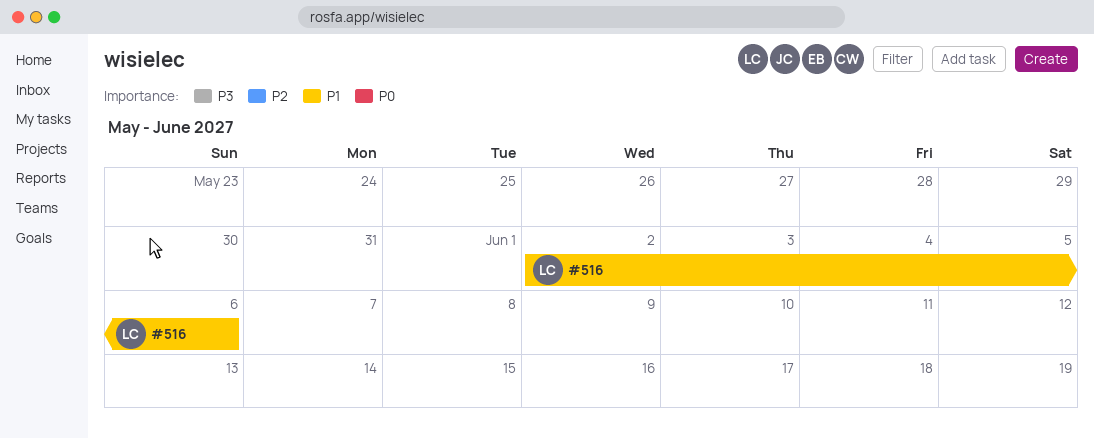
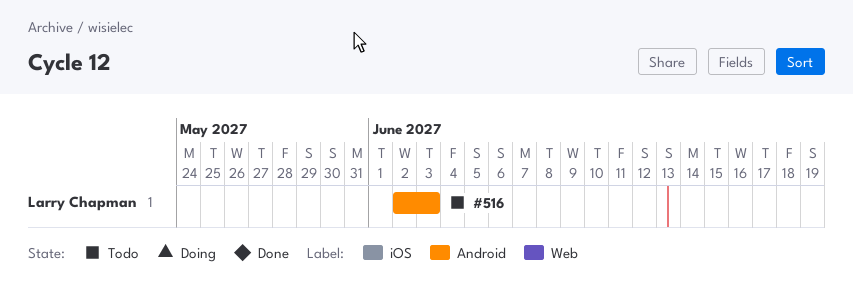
#516, due: Jun 6 -> Jun 3

